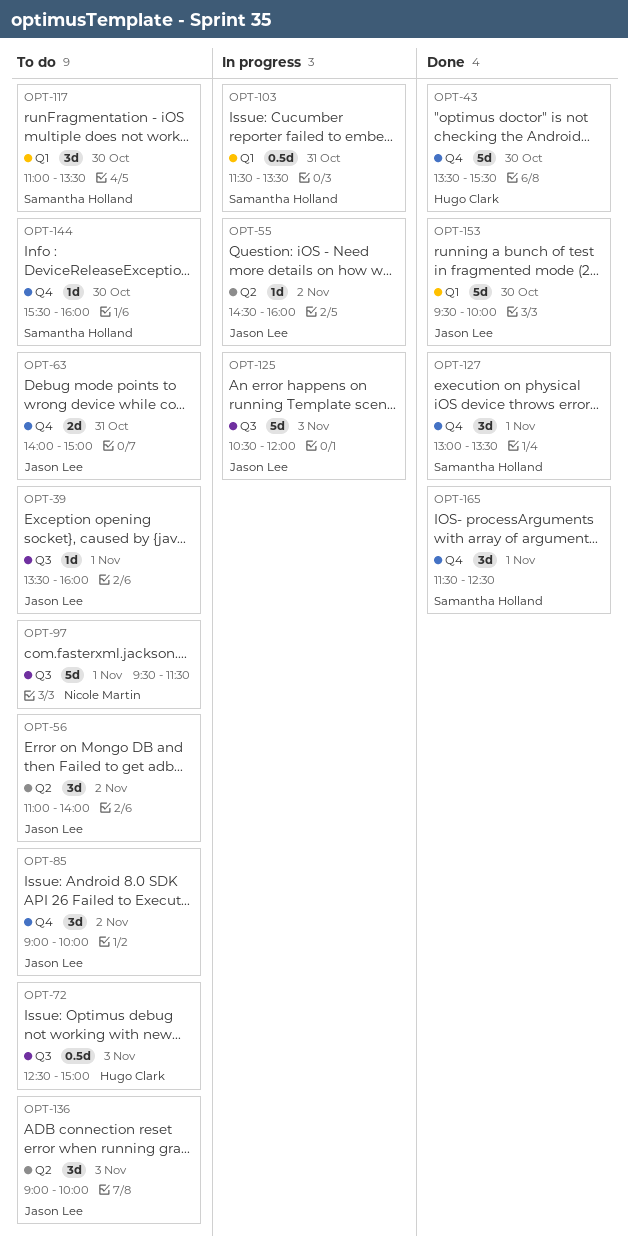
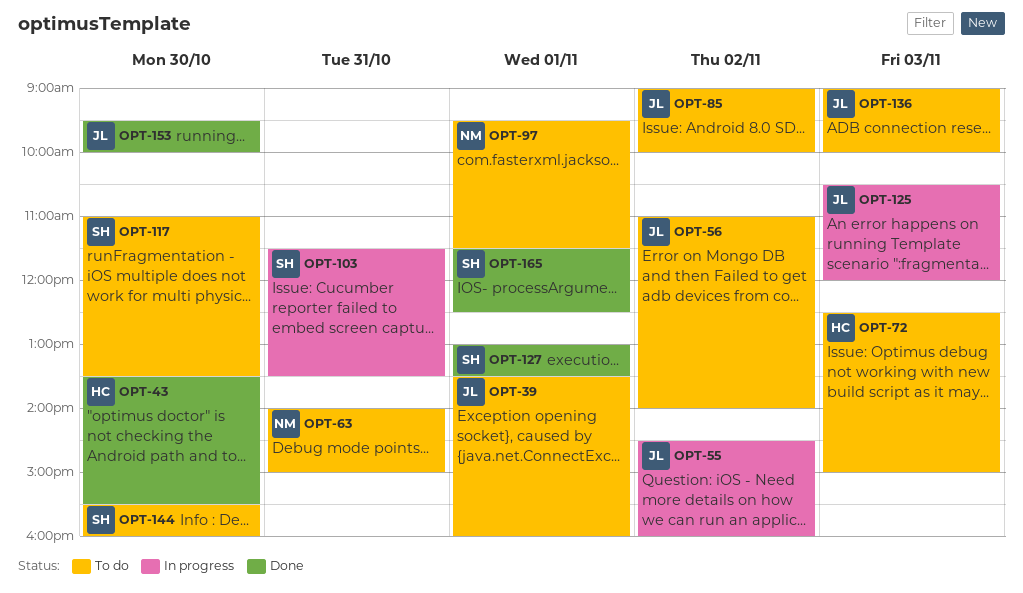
OPT-63, owner: Jason Lee -> Nicole Martin

